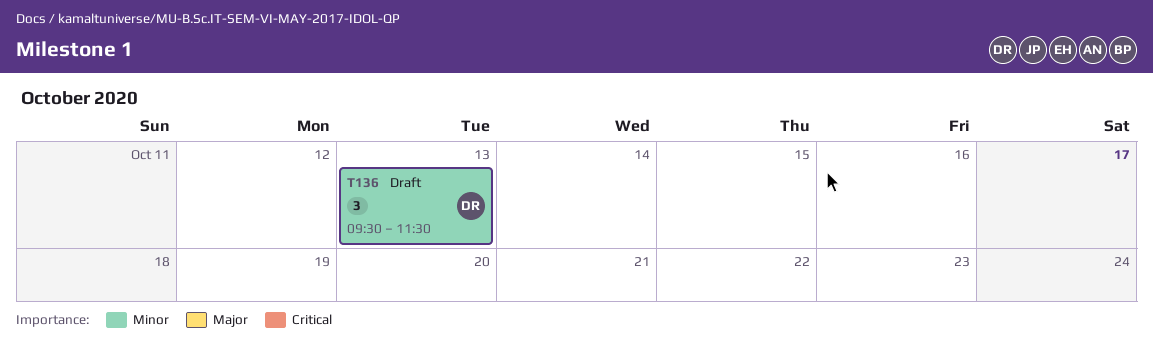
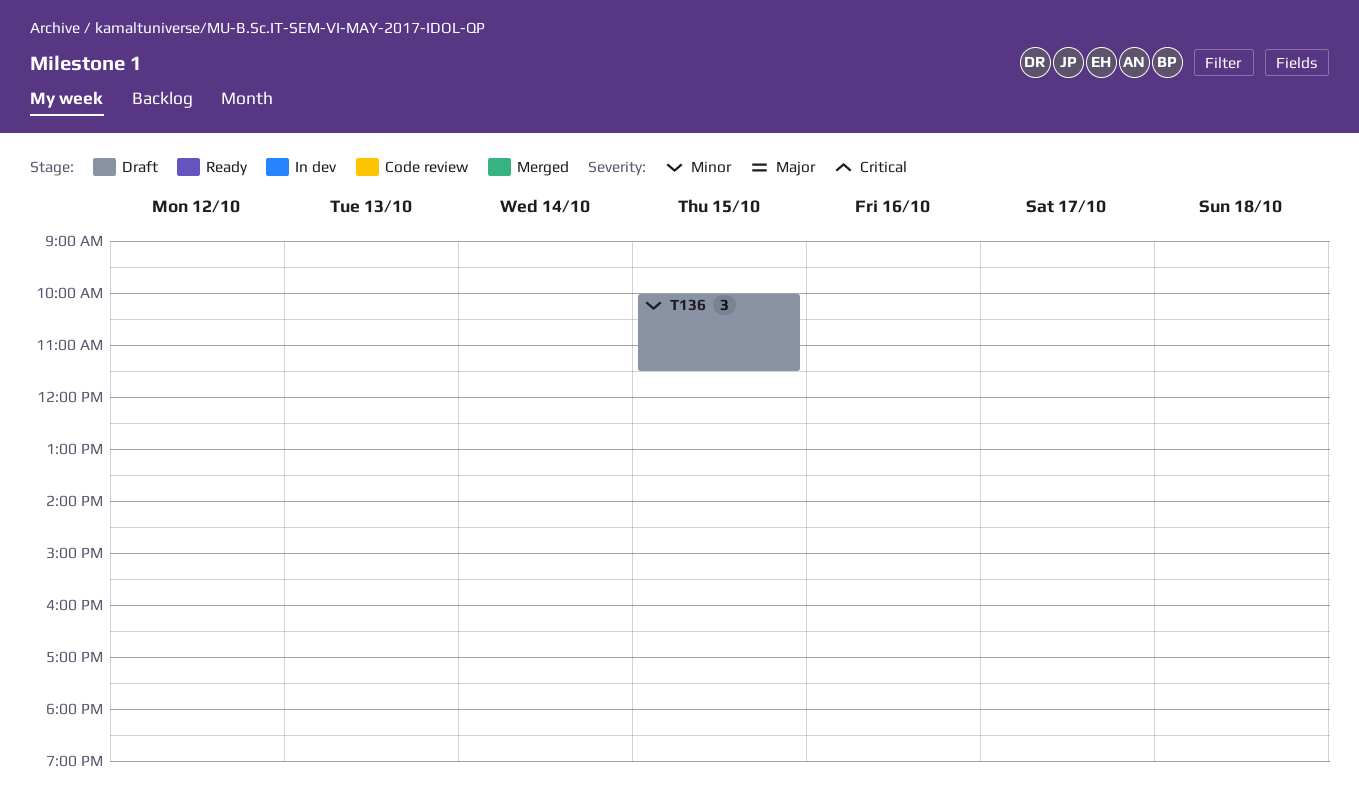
T136, day: Oct 13 -> Oct 15
T136, begins: 09:30 -> 10:00

